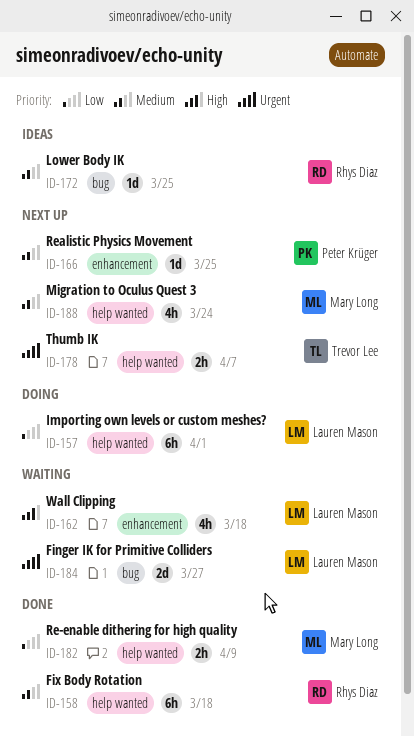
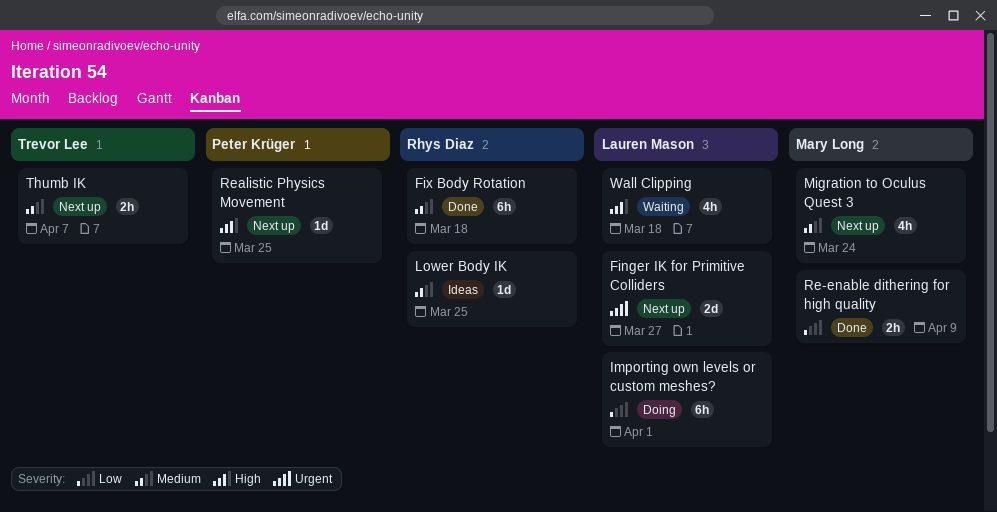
Finger IK for Primitive Colliders, status: Waiting -> Next up
Realistic Physics Movement, priority: Medium -> High
Thumb IK, priority: Urgent -> Medium

